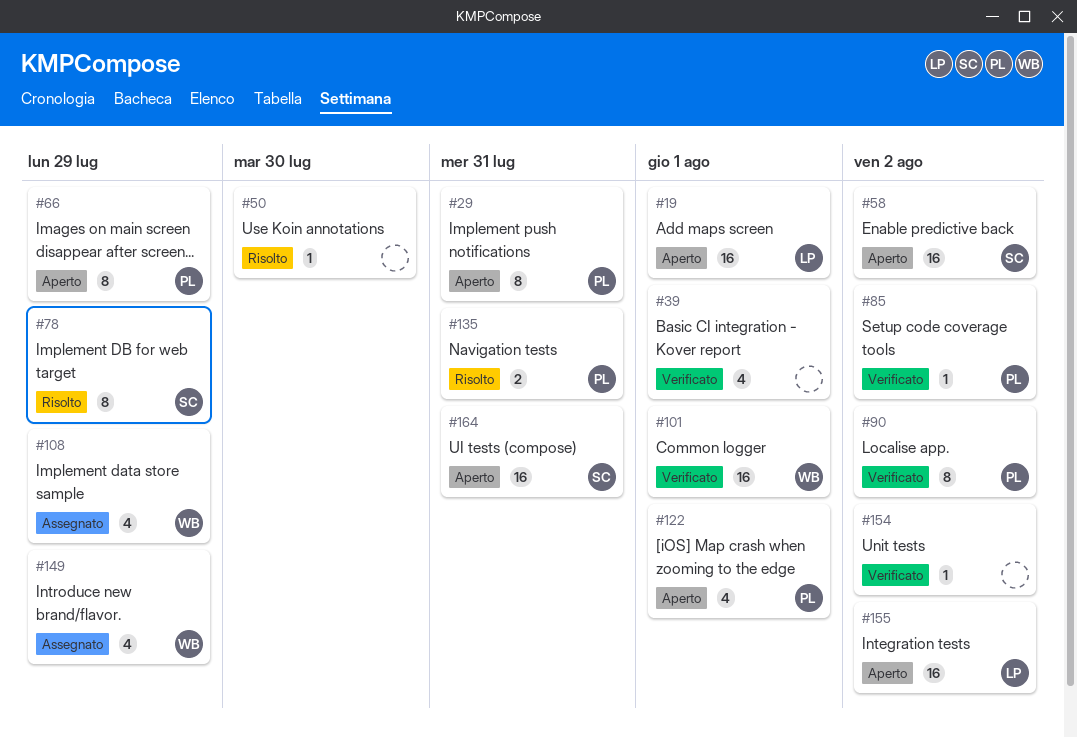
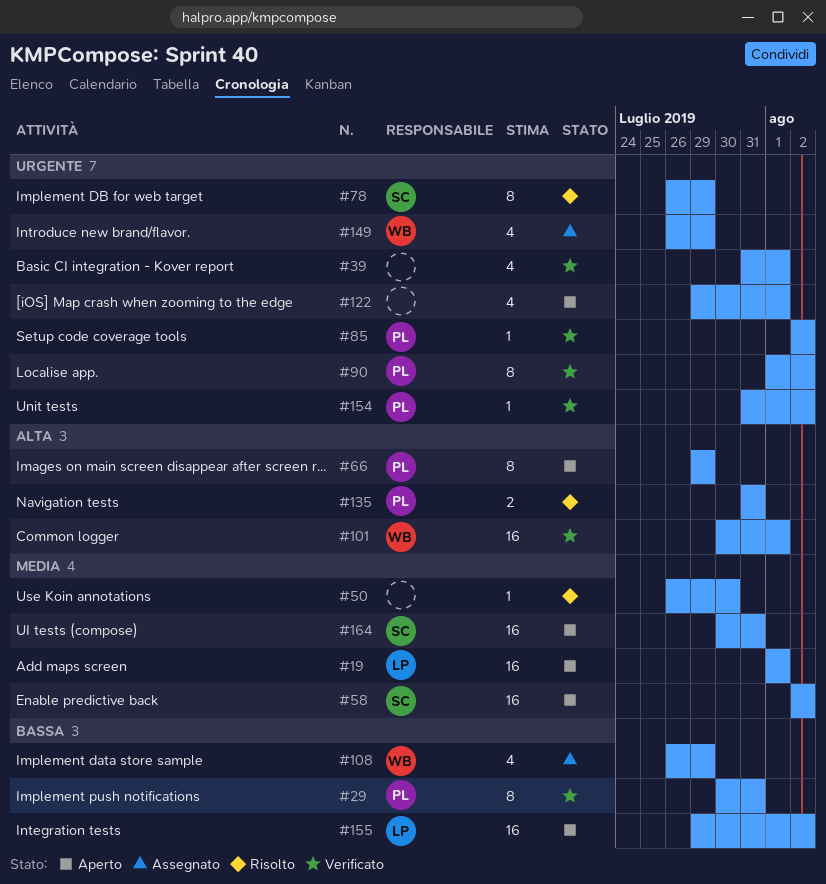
#29, status: Aperto -> Verificato
#122, owner: PL -> none
#154, owner: none -> PL

